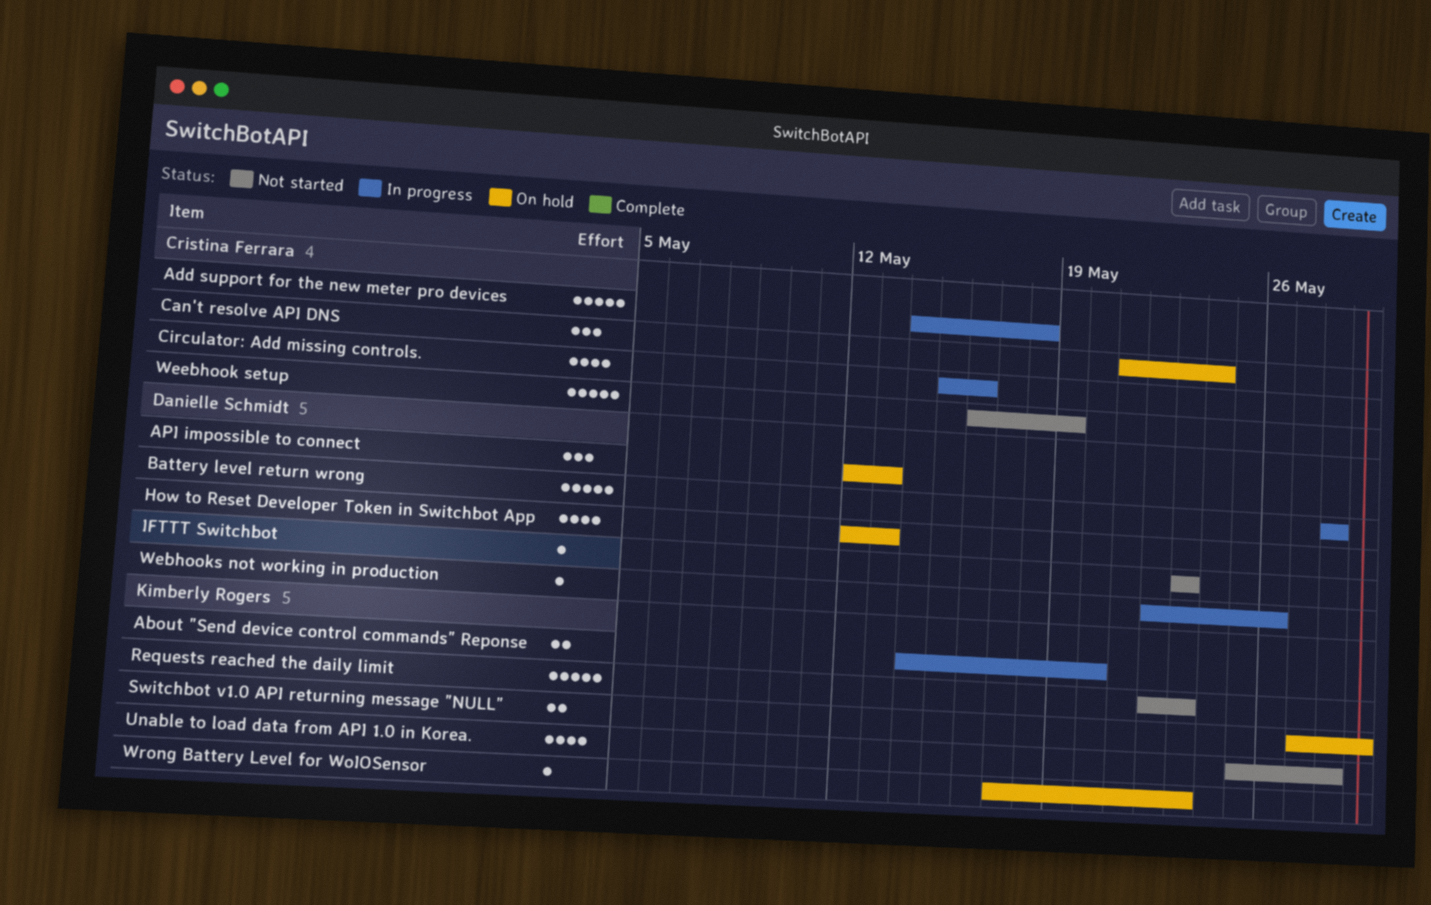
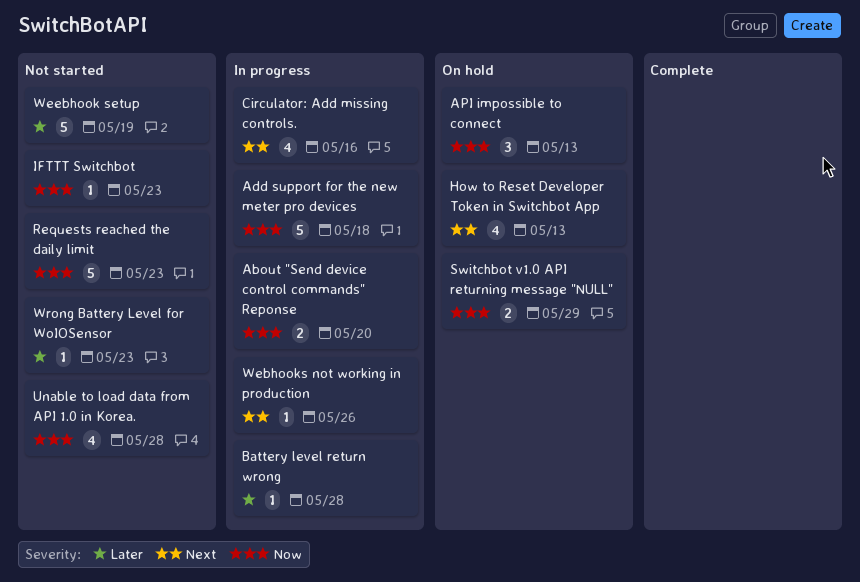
Battery level return wrong, estimate: 5 -> 1
Can't resolve API DNS: present -> none
Wrong Battery Level for WoIOSensor, status: On hold -> Not started

